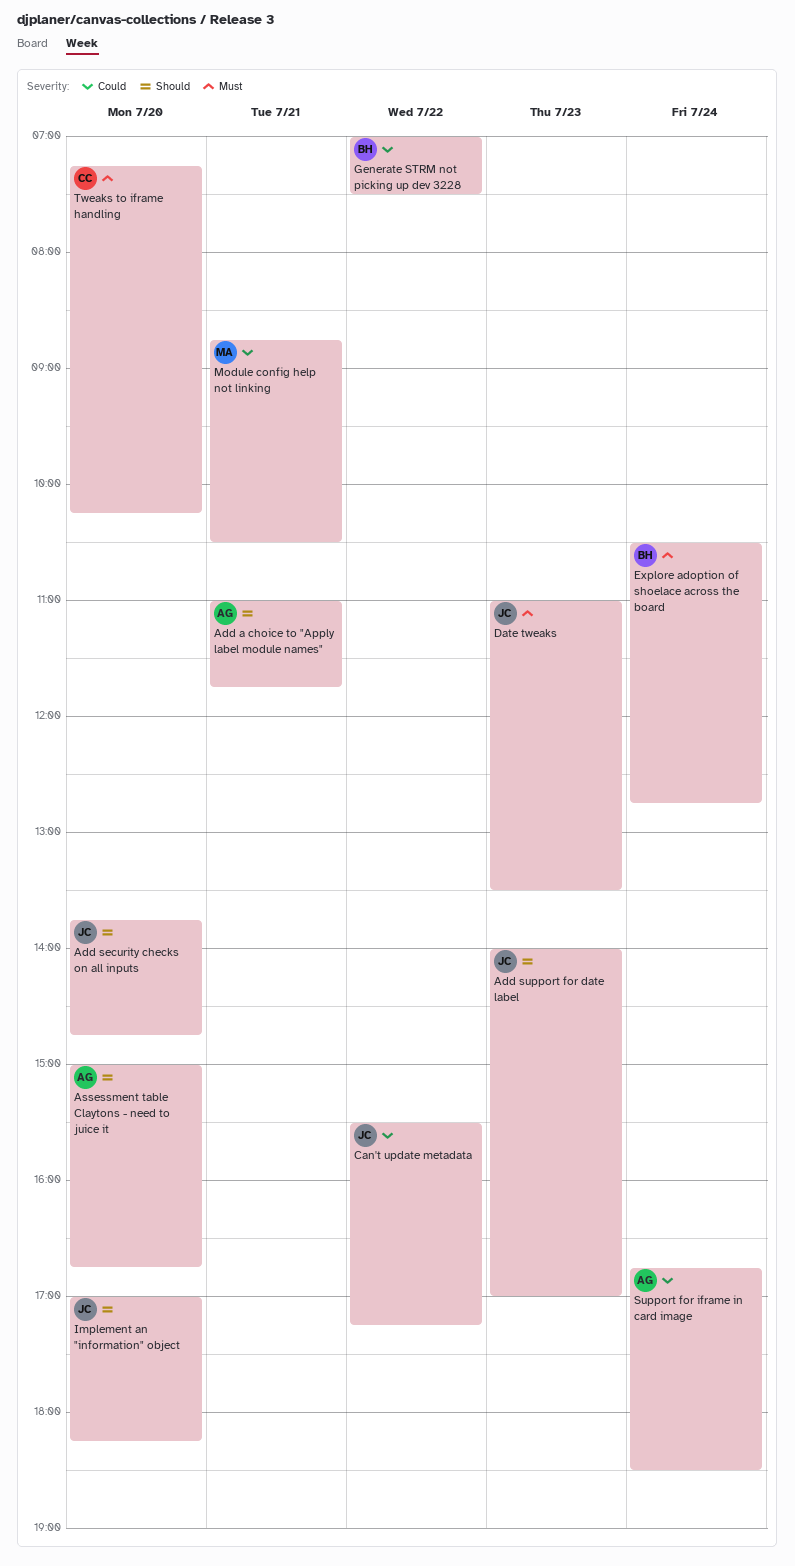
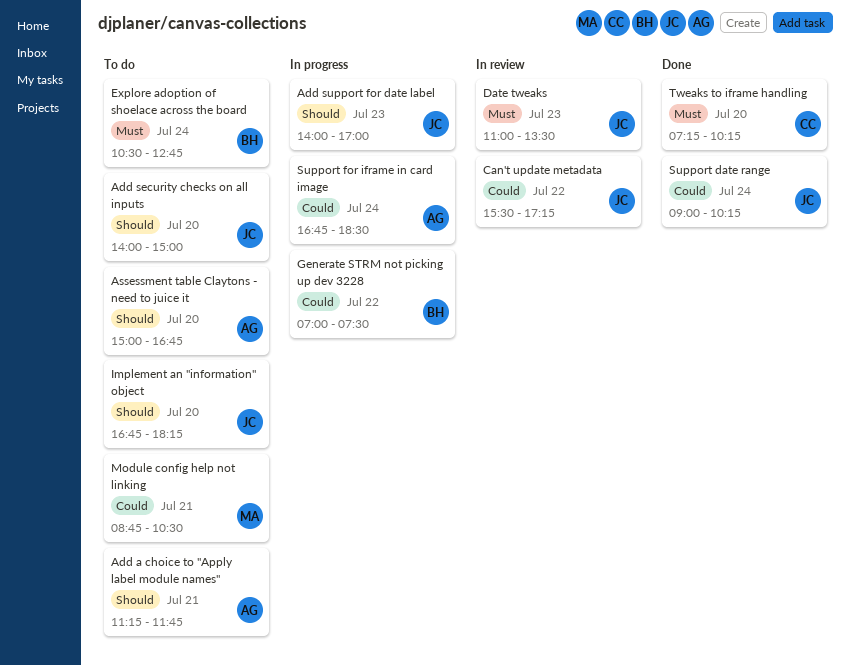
Add a choice to "Apply label module names", begins: 11:00 -> 11:15
Add security checks on all inputs, begins: 13:45 -> 14:00
Add security checks on all inputs, ends: 14:45 -> 15:00
Implement an "information" object, begins: 17:00 -> 16:45
Support date range: none -> present

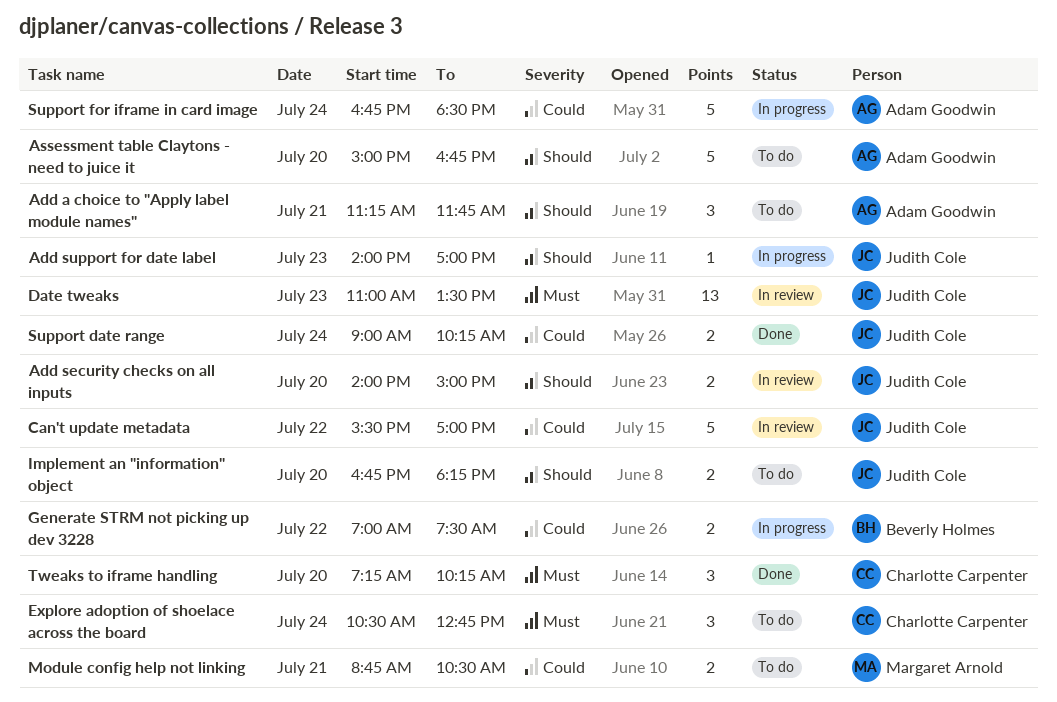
Add security checks on all inputs, status: To do -> In review
Can't update metadata, ends: 17:15 -> 17:00
Explore adoption of shoelace across the board, owner: Beverly Holmes -> Charlotte Carpenter

